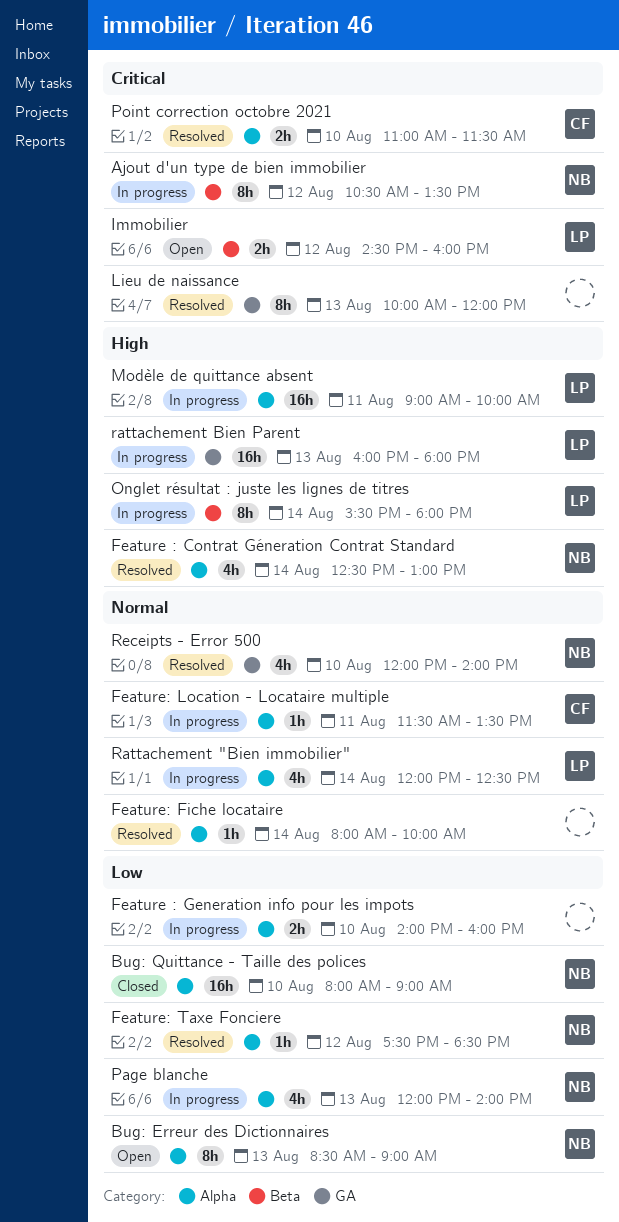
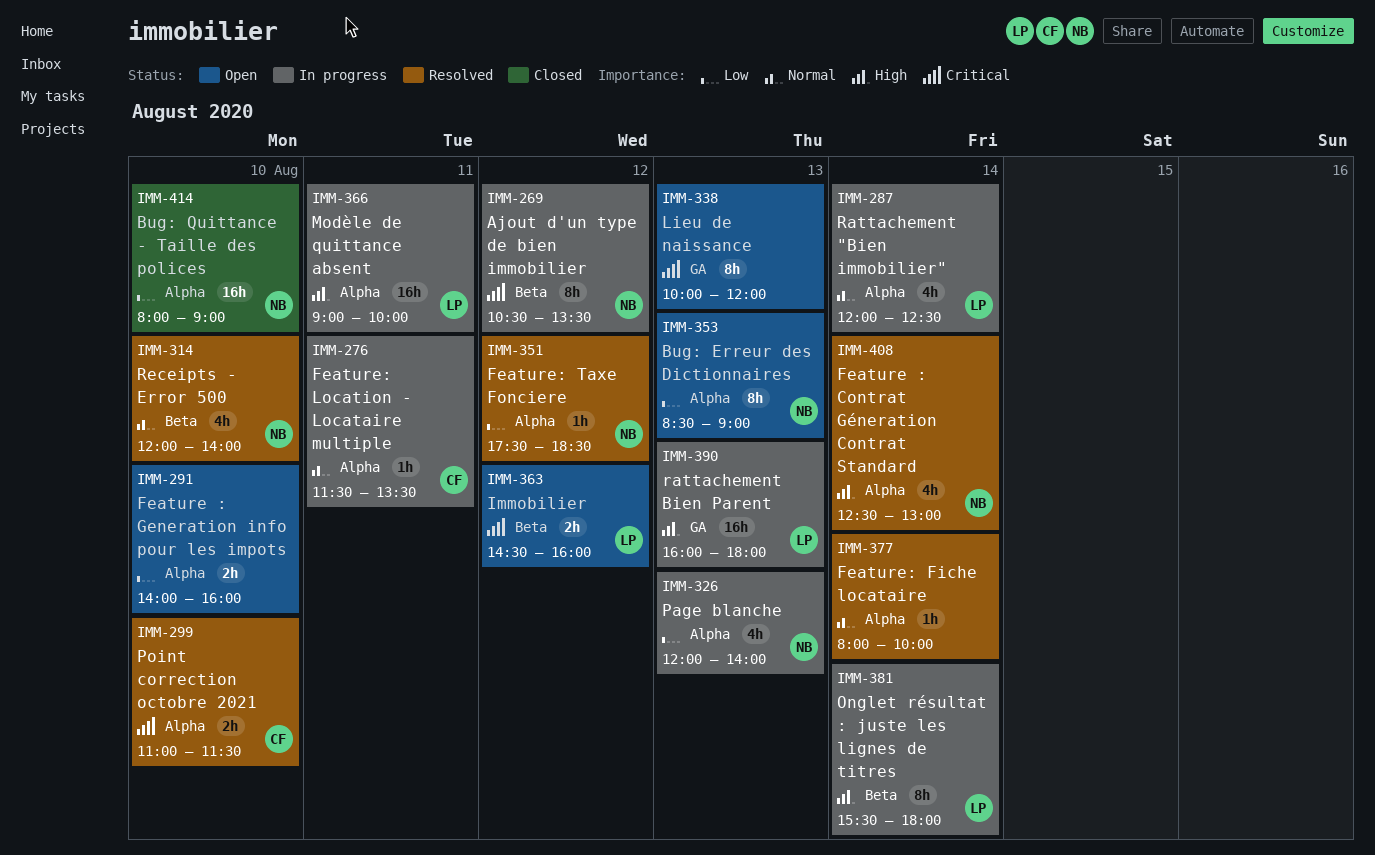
Feature : Generation info pour les impots, status: In progress -> Open
Lieu de naissance, status: Resolved -> Open
Receipts - Error 500, label: GA -> Beta

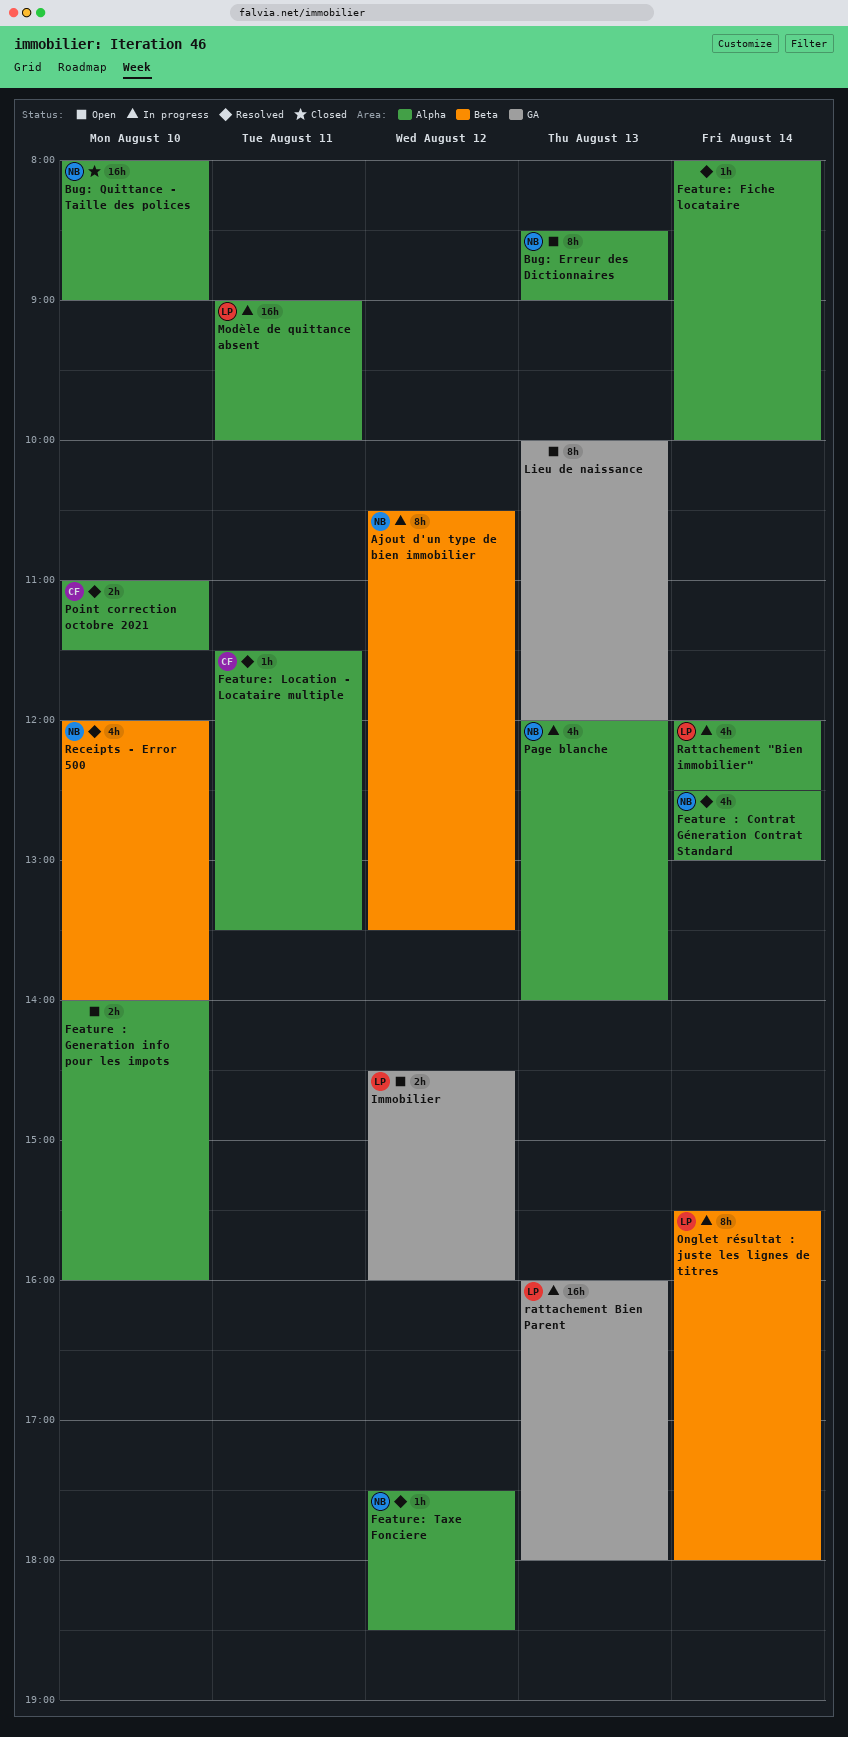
Feature: Location - Locataire multiple, status: In progress -> Resolved
Immobilier, label: Beta -> GA

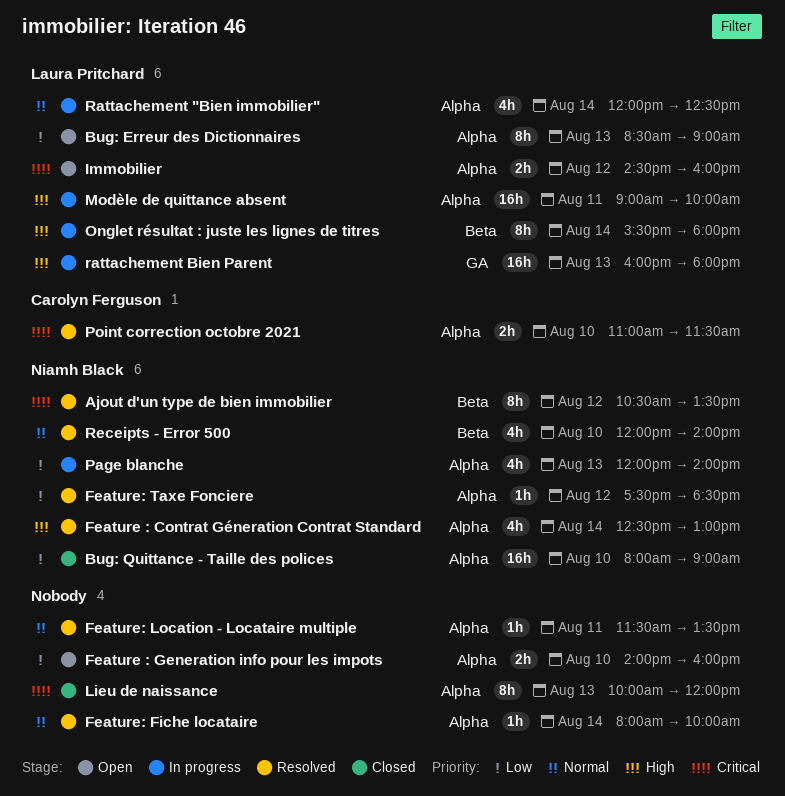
Ajout d'un type de bien immobilier, status: In progress -> Resolved
Bug: Erreur des Dictionnaires, owner: Niamh Black -> Laura Pritchard
Feature: Location - Locataire multiple, owner: Carolyn Ferguson -> none
Immobilier, label: GA -> Alpha
Lieu de naissance, status: Open -> Closed
Lieu de naissance, label: GA -> Alpha

